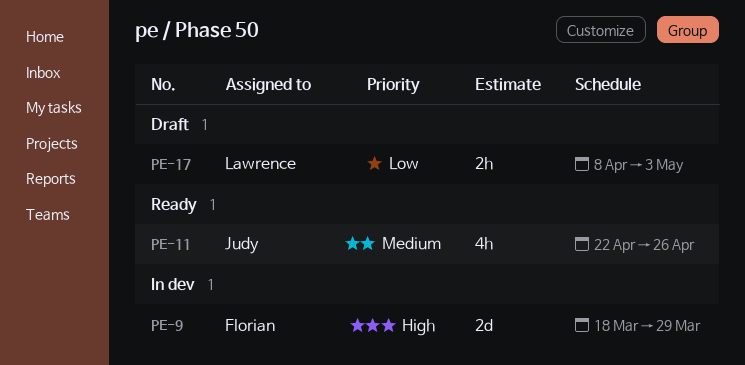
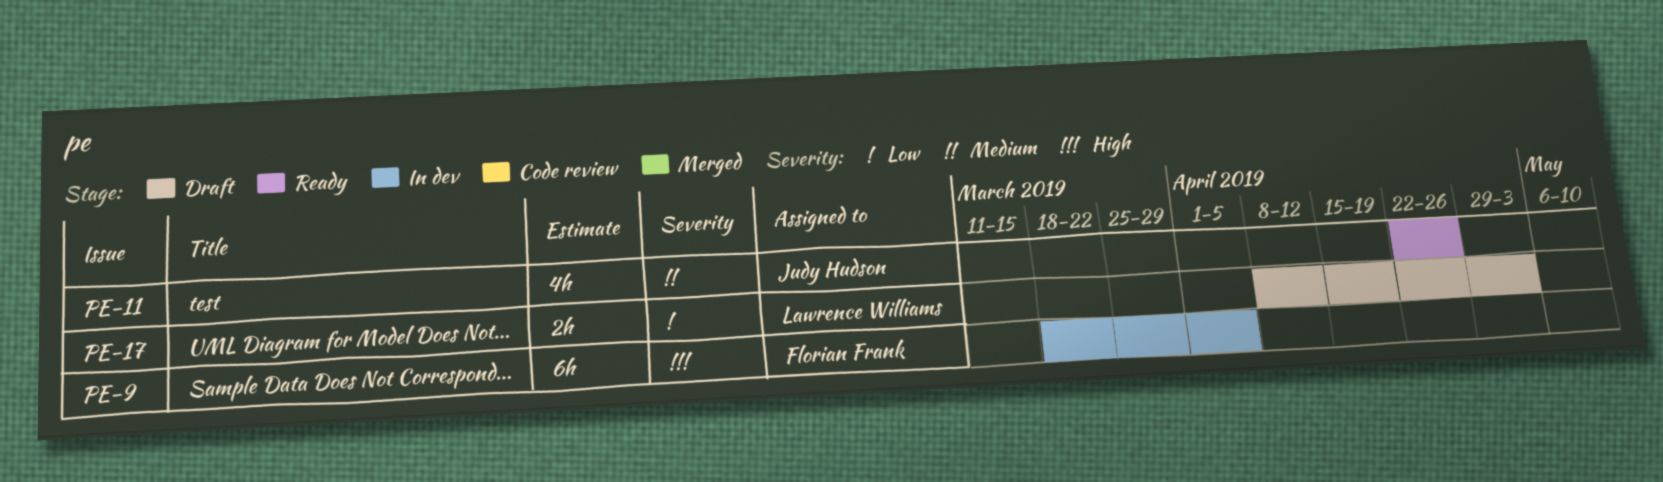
PE-9, estimate: 2d -> 6h
PE-9, due: Mar 29 -> Apr 5

